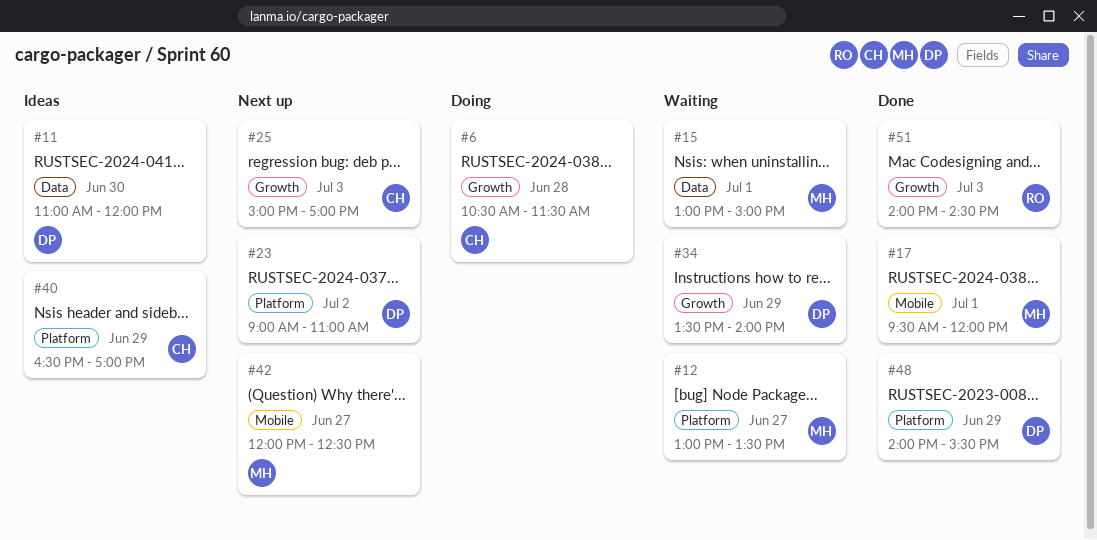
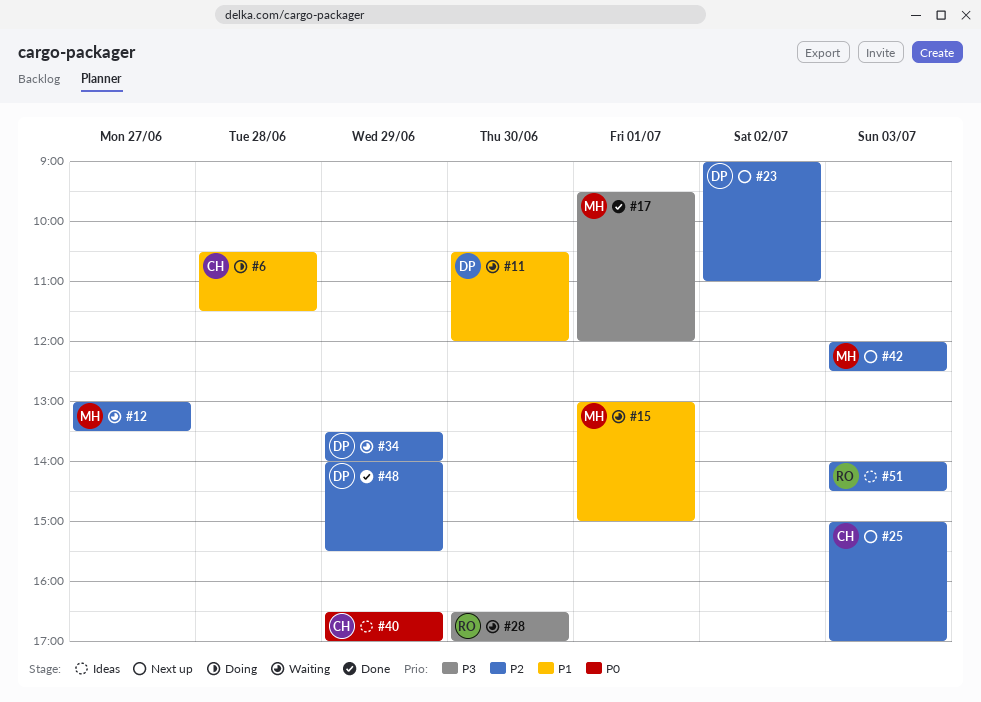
#11, status: Ideas -> Waiting
#11, begins: 11:00 -> 10:30
#28: none -> present
#42, day: Jun 27 -> Jul 3
#51, status: Done -> Ideas

